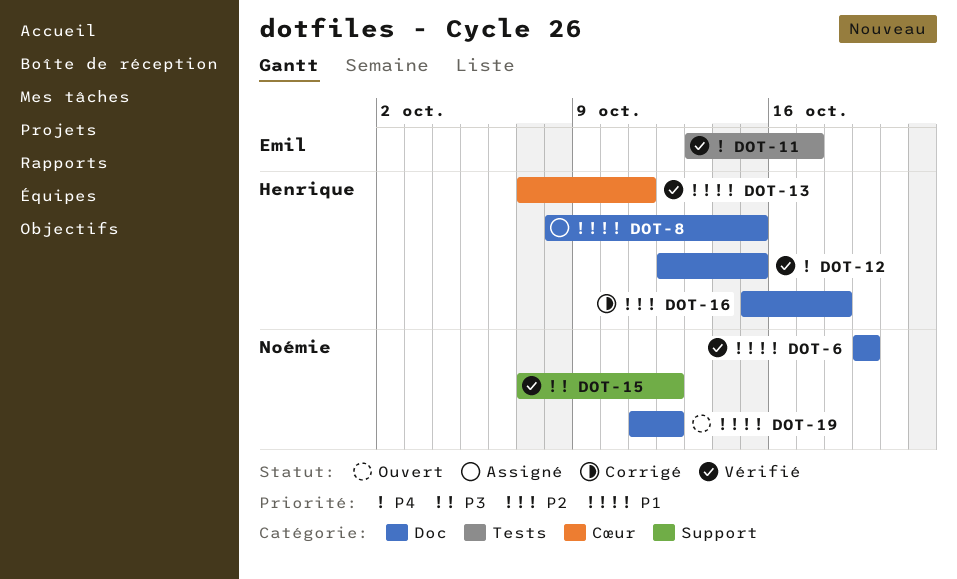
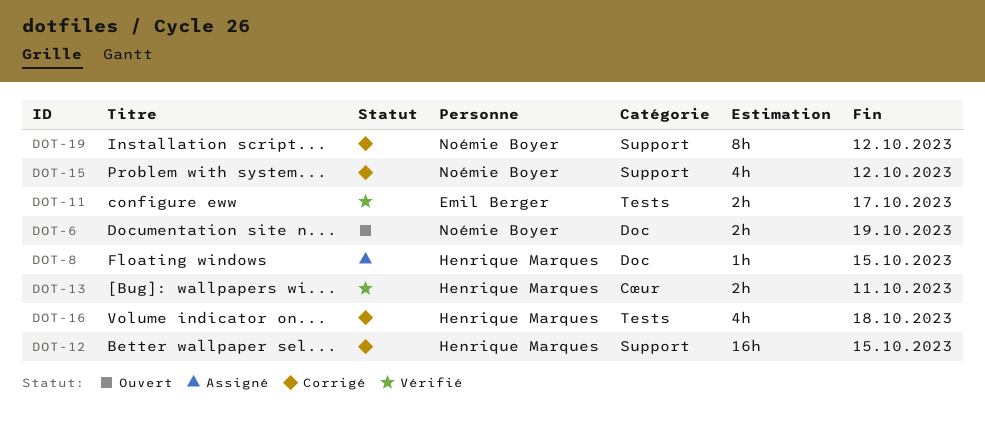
DOT-6, status: Vérifié -> Ouvert
DOT-12, status: Vérifié -> Corrigé
DOT-12, label: Doc -> Support
DOT-15, status: Vérifié -> Corrigé
DOT-16, label: Doc -> Tests
DOT-19, status: Ouvert -> Corrigé
DOT-19, label: Doc -> Support

